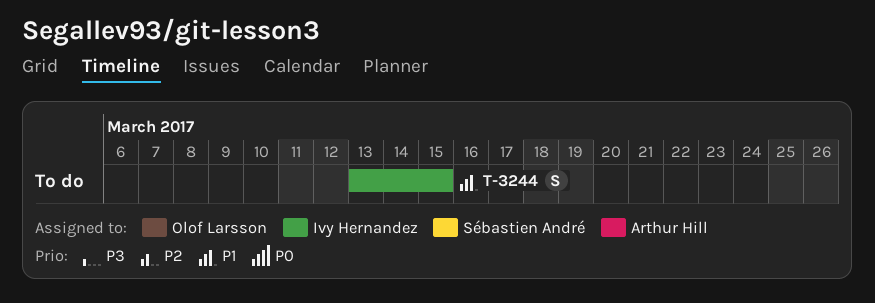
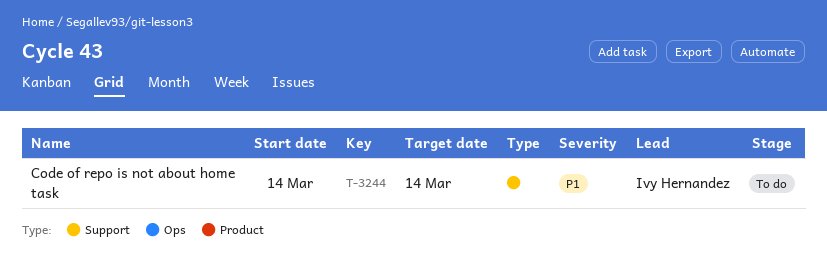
T-3244, start: Mar 13 -> Mar 14
T-3244, due: Mar 15 -> Mar 14

